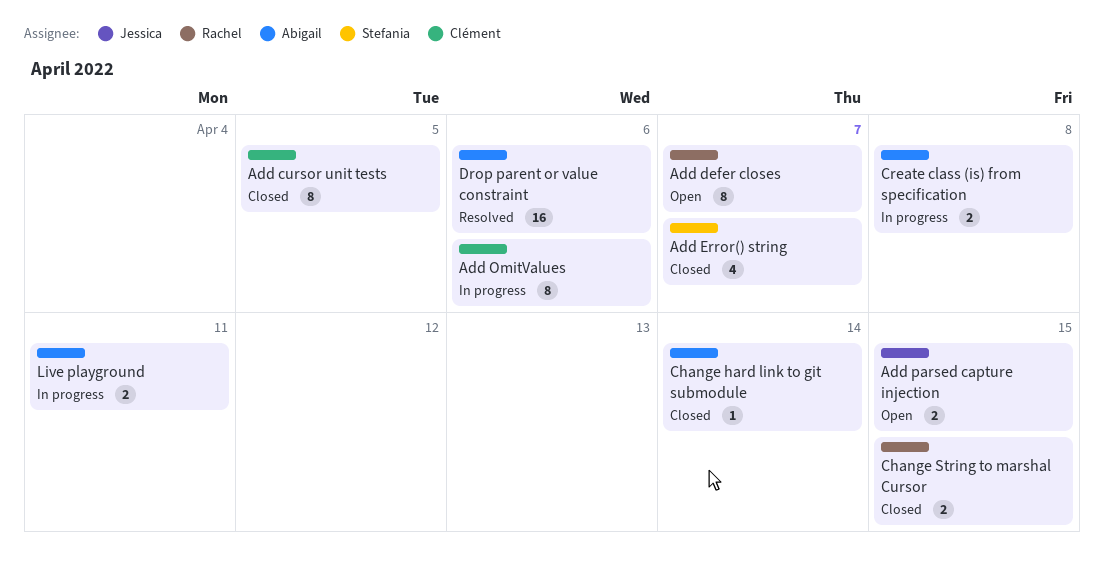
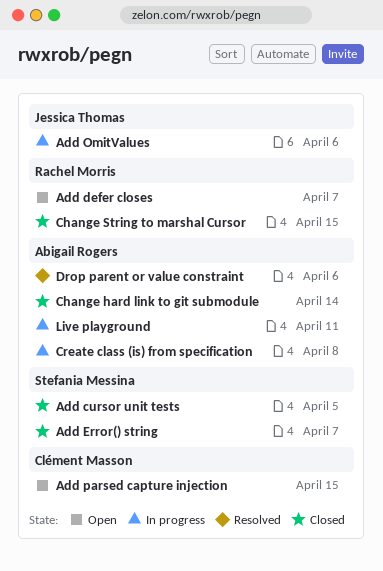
Add cursor unit tests, owner: Clément Masson -> Stefania Messina
Add OmitValues, owner: Clément Masson -> Jessica Thomas
Add parsed capture injection, owner: Jessica Thomas -> Clément Masson

